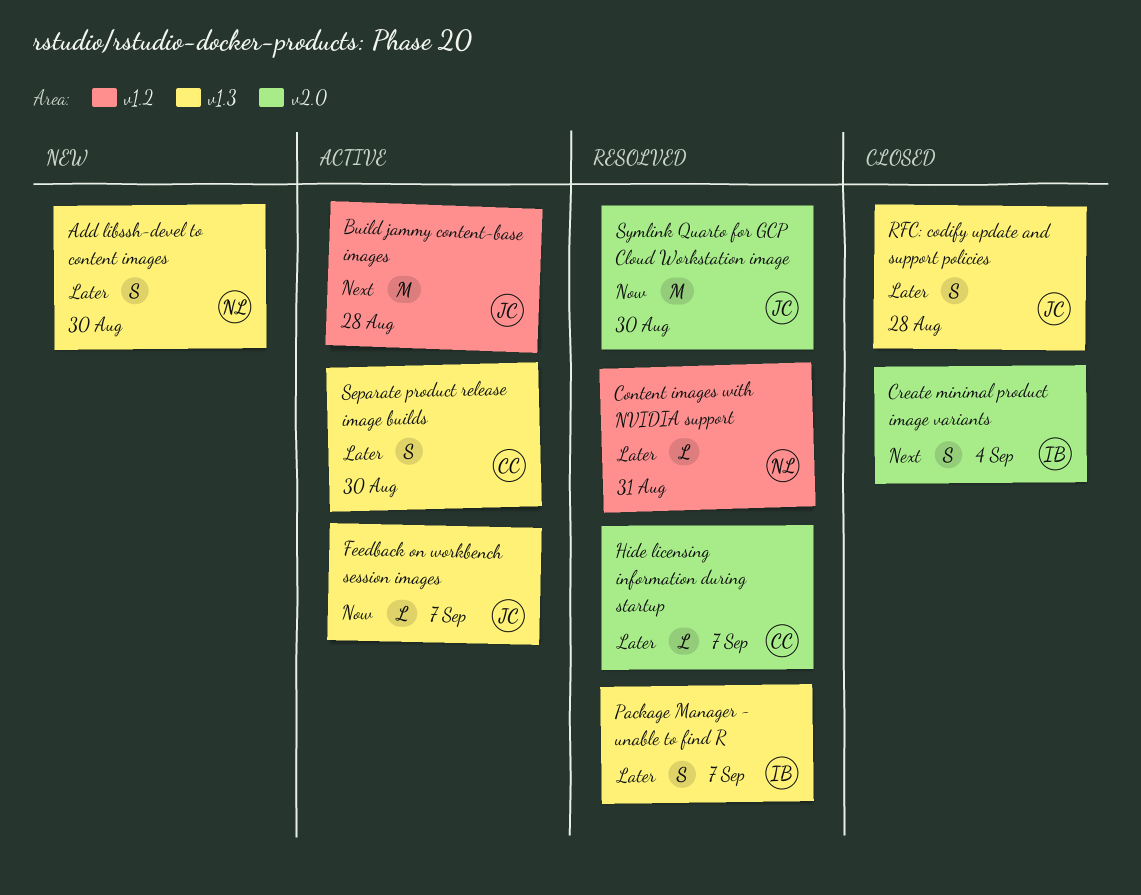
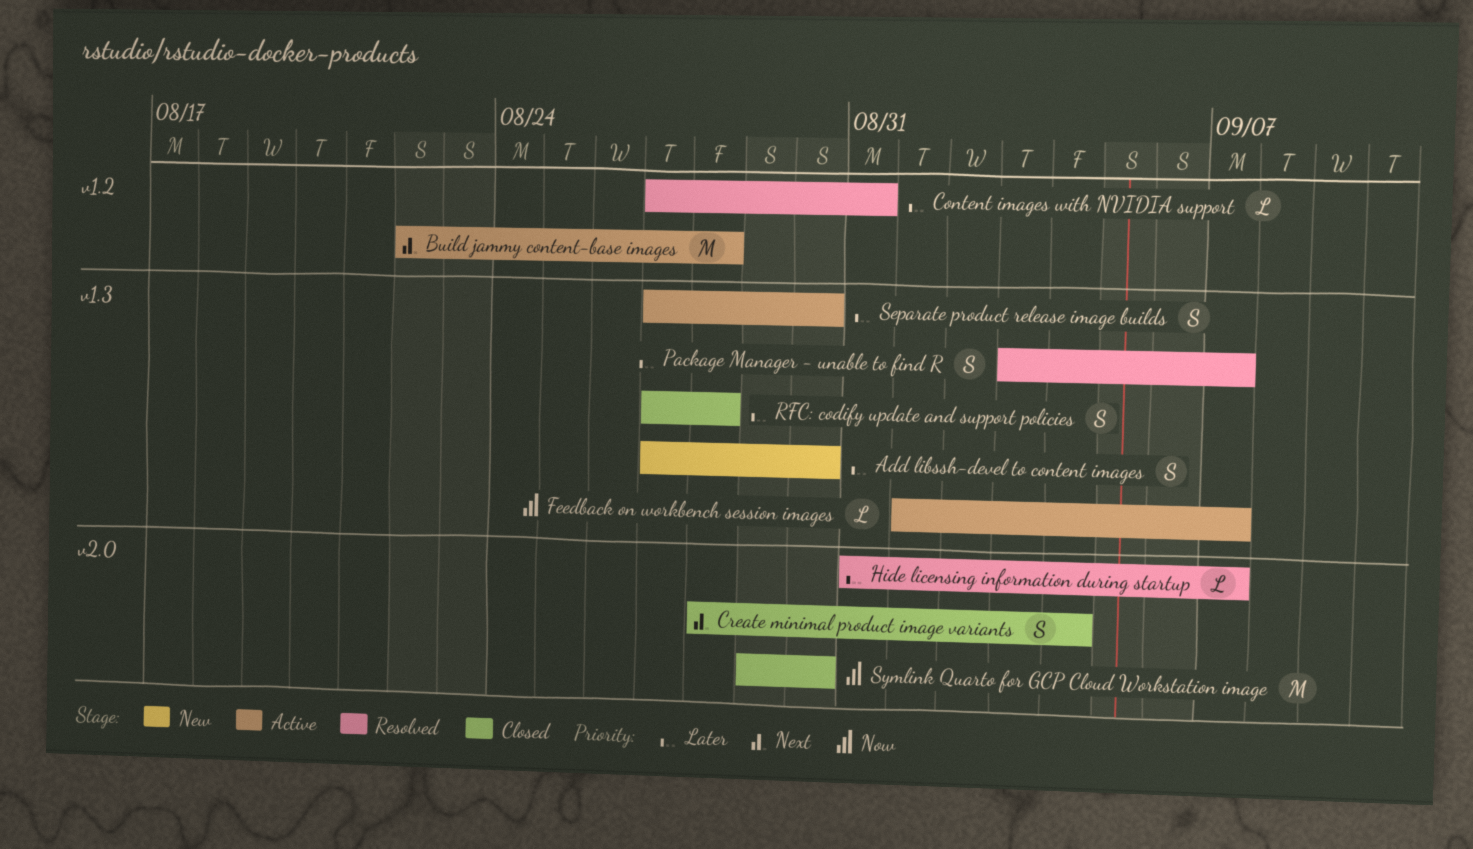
Symlink Quarto for GCP Cloud Workstation image, status: Resolved -> Closed

